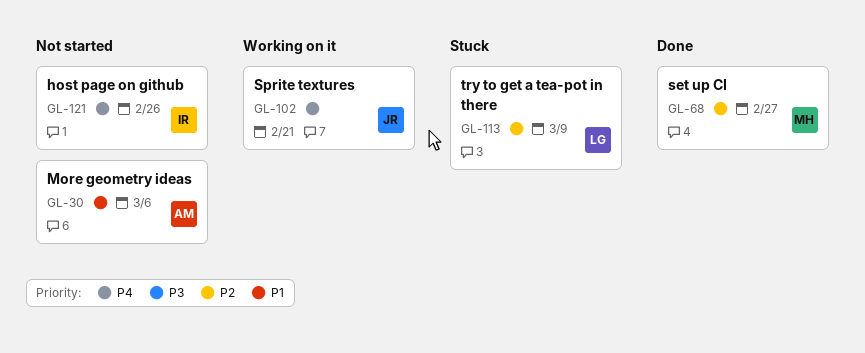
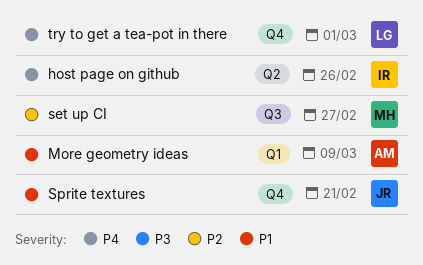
More geometry ideas, due: Mar 6 -> Mar 9
Sprite textures, priority: P4 -> P1
try to get a tea-pot in there, priority: P2 -> P4
try to get a tea-pot in there, due: Mar 9 -> Mar 1

